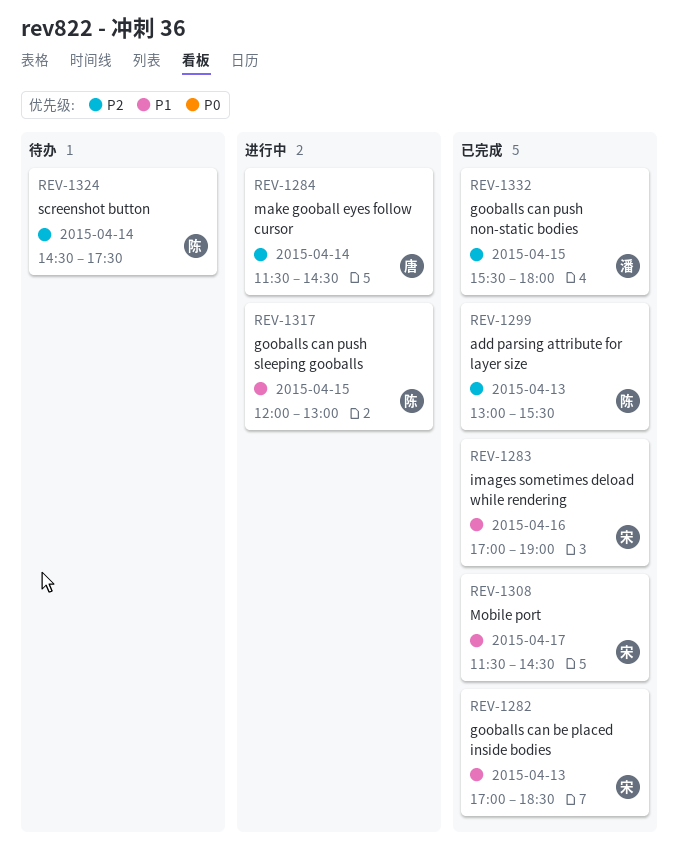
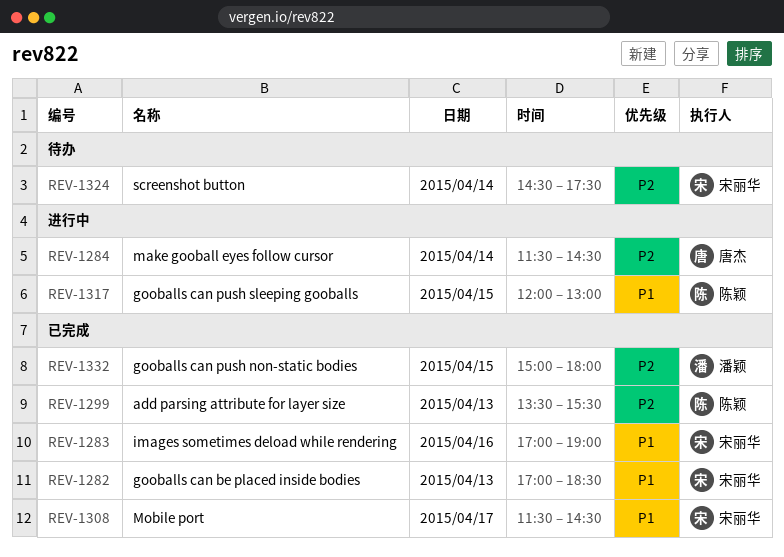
REV-1299, begins: 13:00 -> 13:30
REV-1324, owner: 陈颖 -> 宋丽华
REV-1332, begins: 15:30 -> 15:00

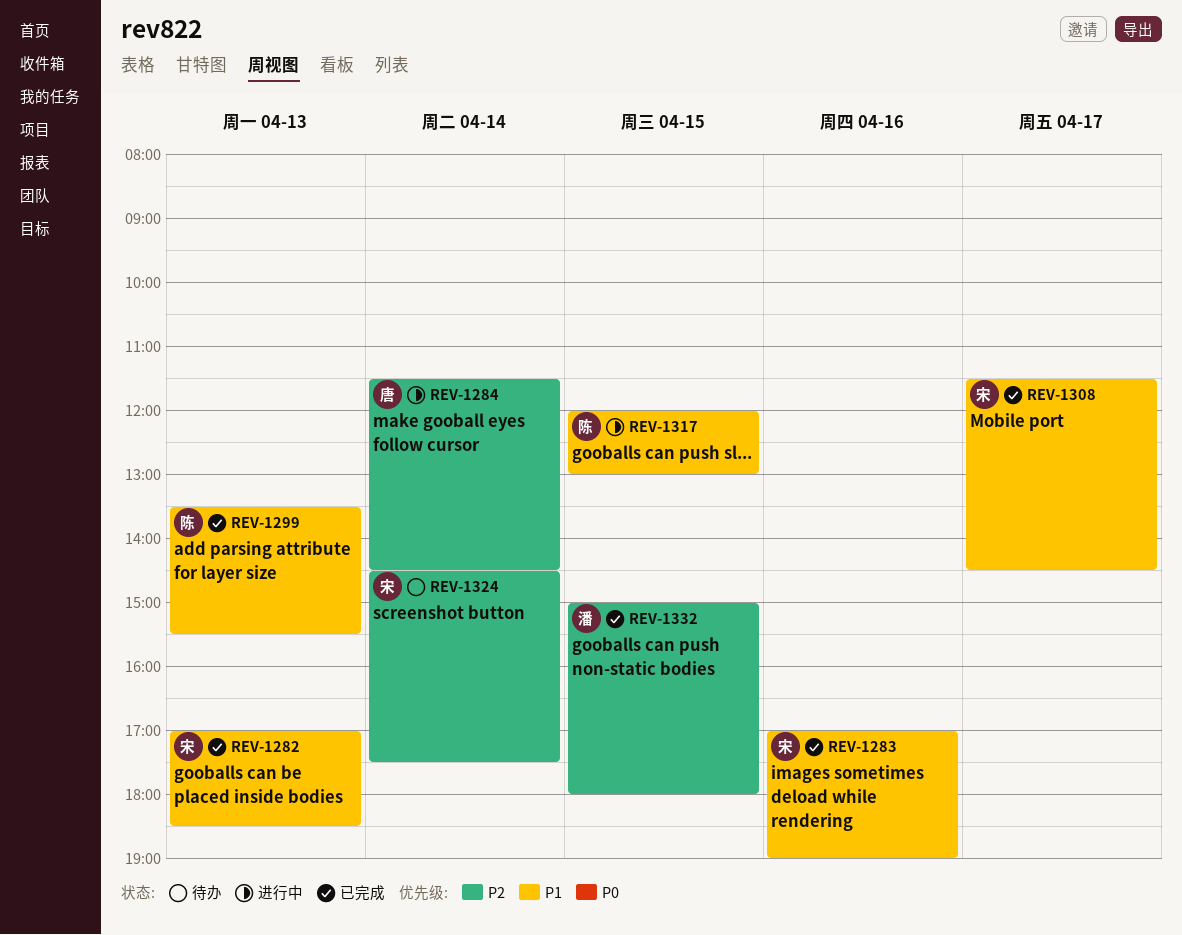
REV-1299, priority: P2 -> P1

